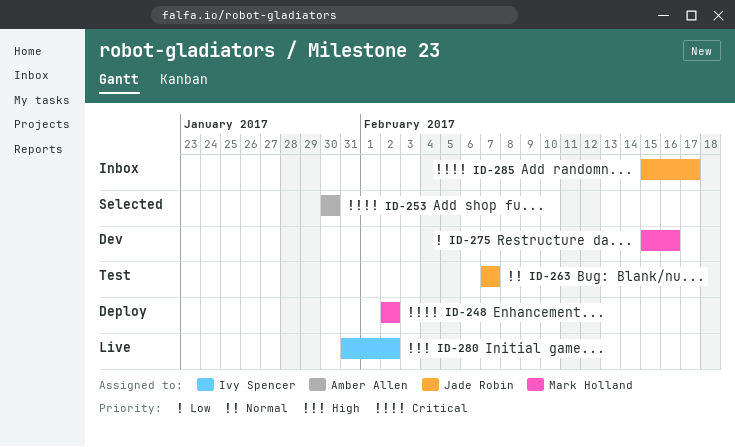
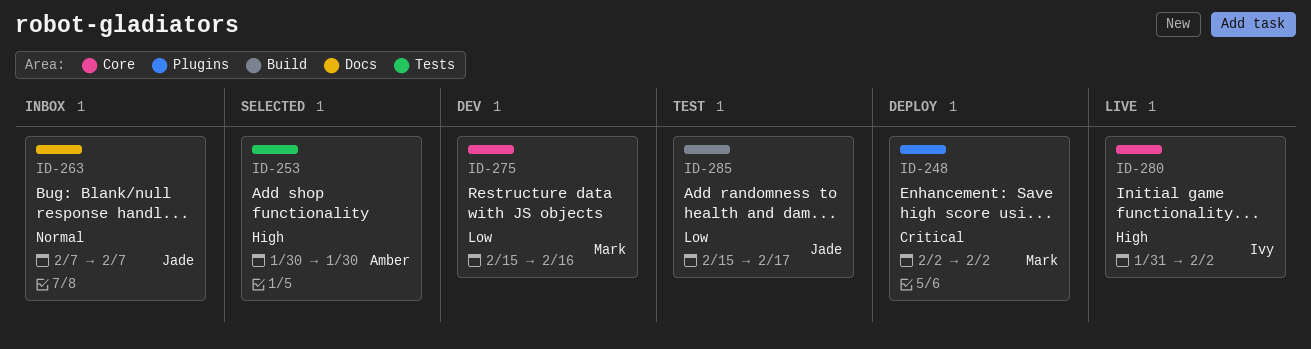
ID-253, priority: Critical -> High
ID-263, status: Test -> Inbox
ID-285, status: Inbox -> Test
ID-285, priority: Critical -> Low

